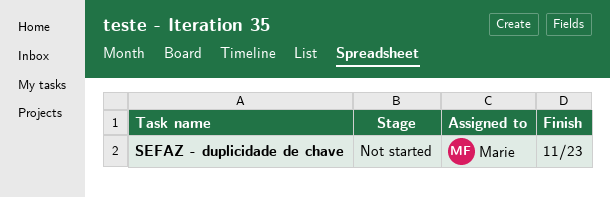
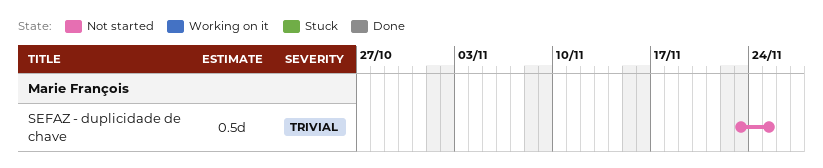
SEFAZ - duplicidade de chave, due: Nov 23 -> Nov 25

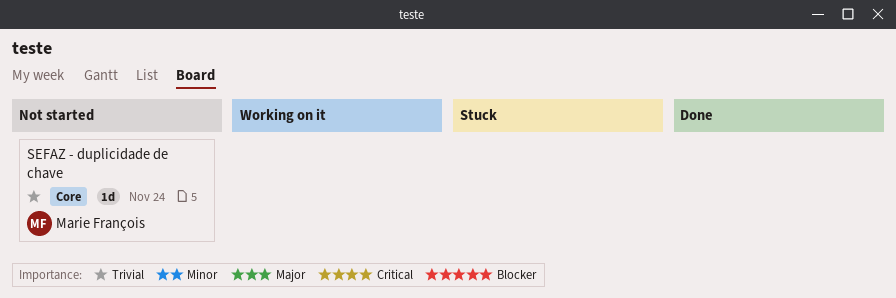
SEFAZ - duplicidade de chave, estimate: 0.5d -> 1d
SEFAZ - duplicidade de chave, due: Nov 25 -> Nov 24

